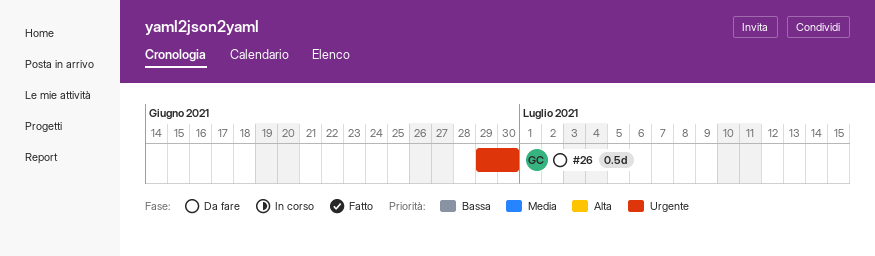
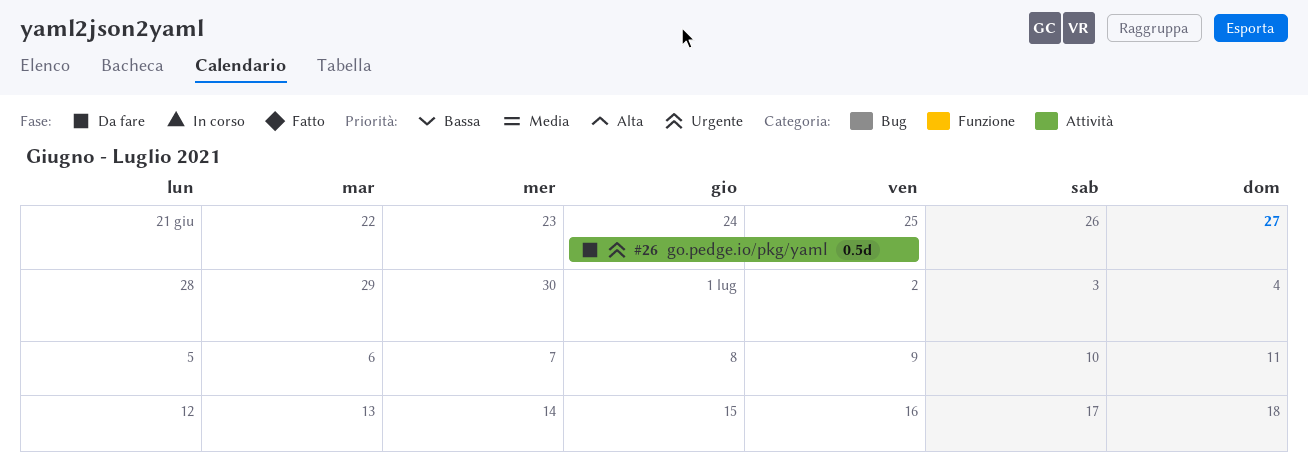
#26, start: Jun 29 -> Jun 24
#26, due: Jun 30 -> Jun 25

